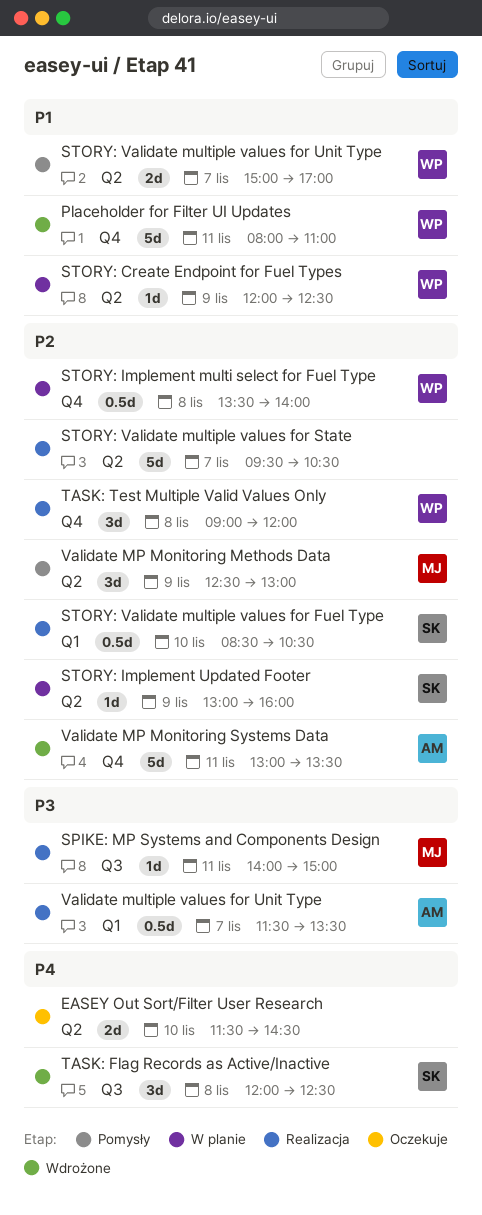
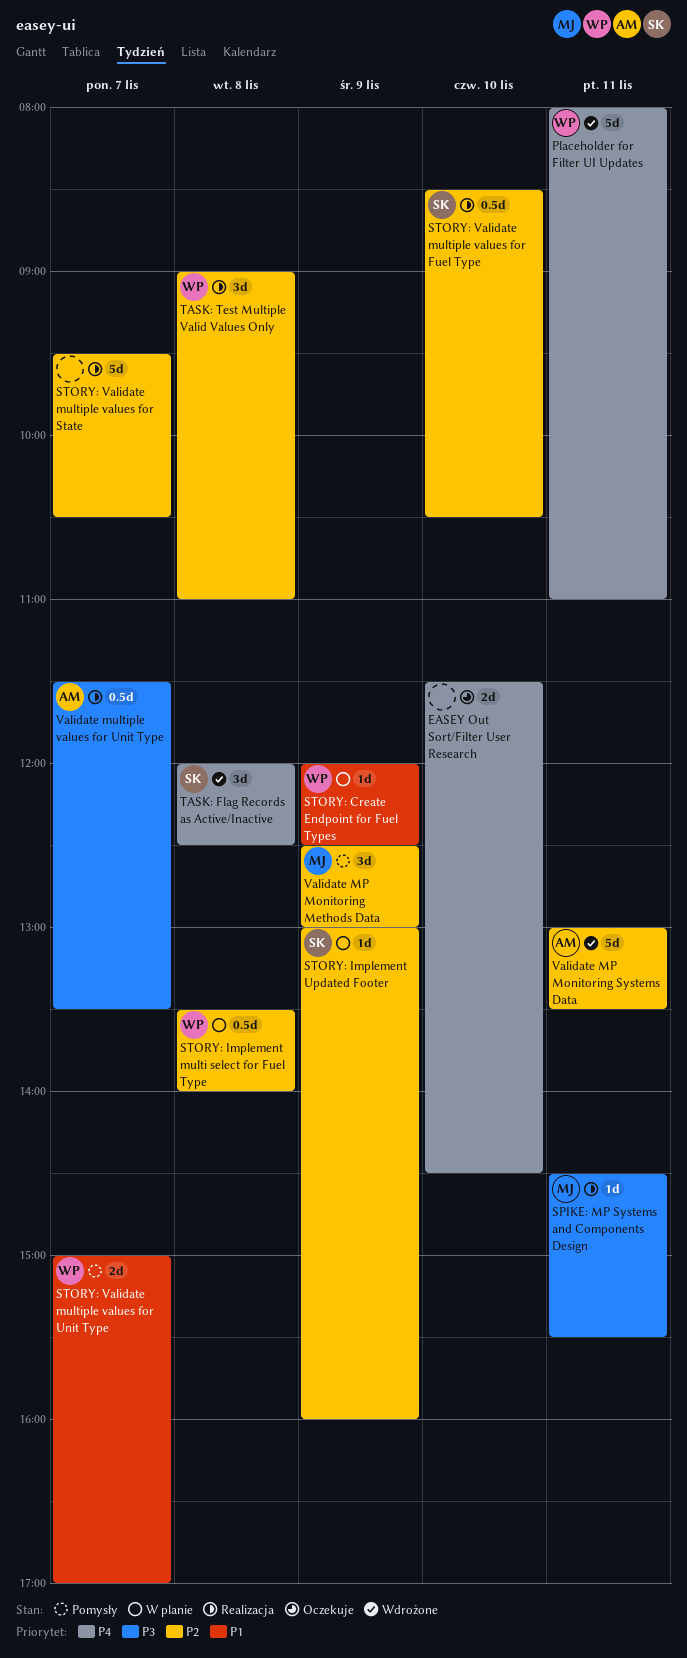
Placeholder for Filter UI Updates, priority: P1 -> P4
SPIKE: MP Systems and Components Design, begins: 14:00 -> 14:30
SPIKE: MP Systems and Components Design, ends: 15:00 -> 15:30
TASK: Test Multiple Valid Values Only, ends: 12:00 -> 11:00

